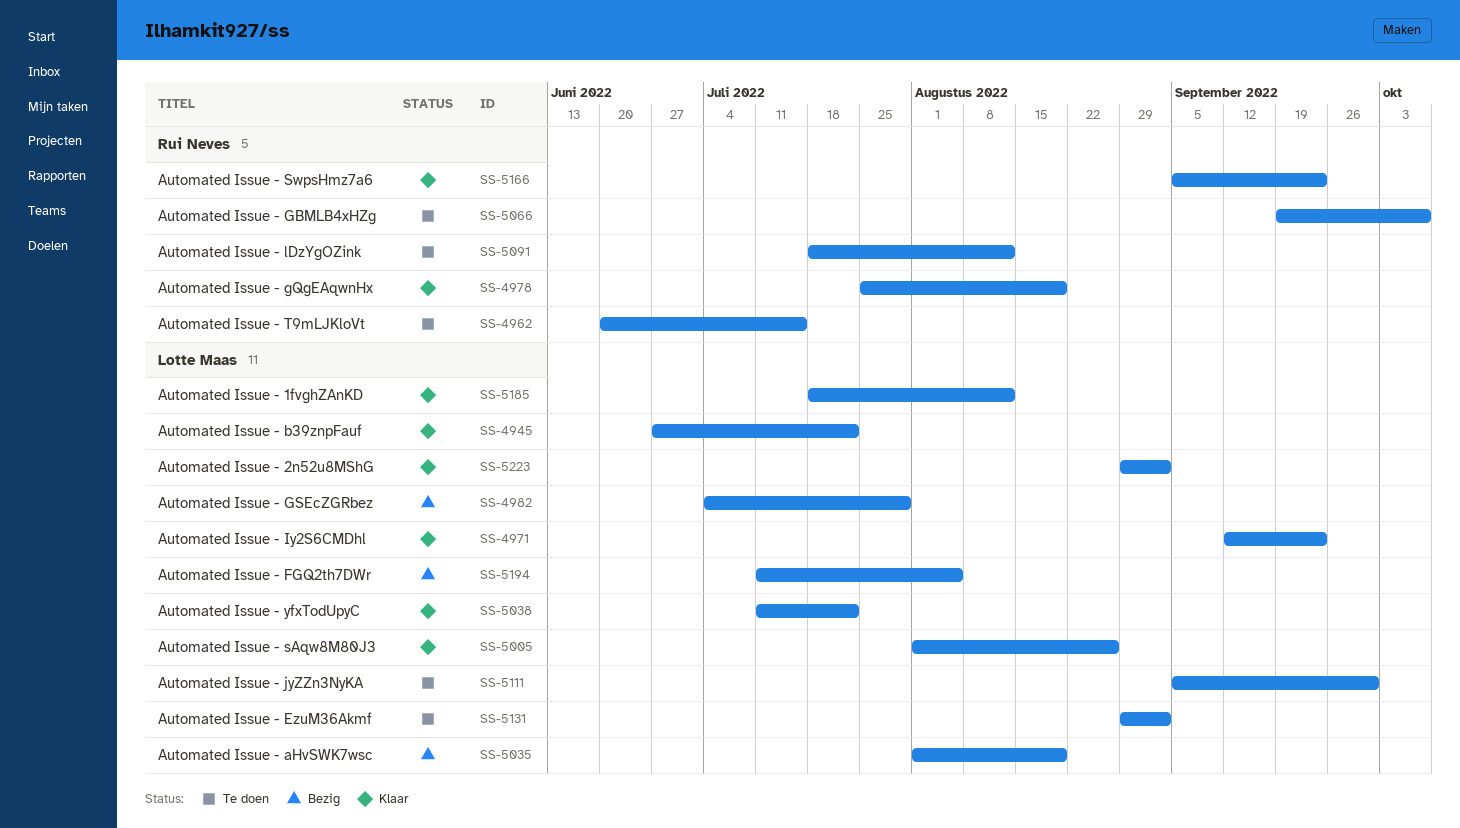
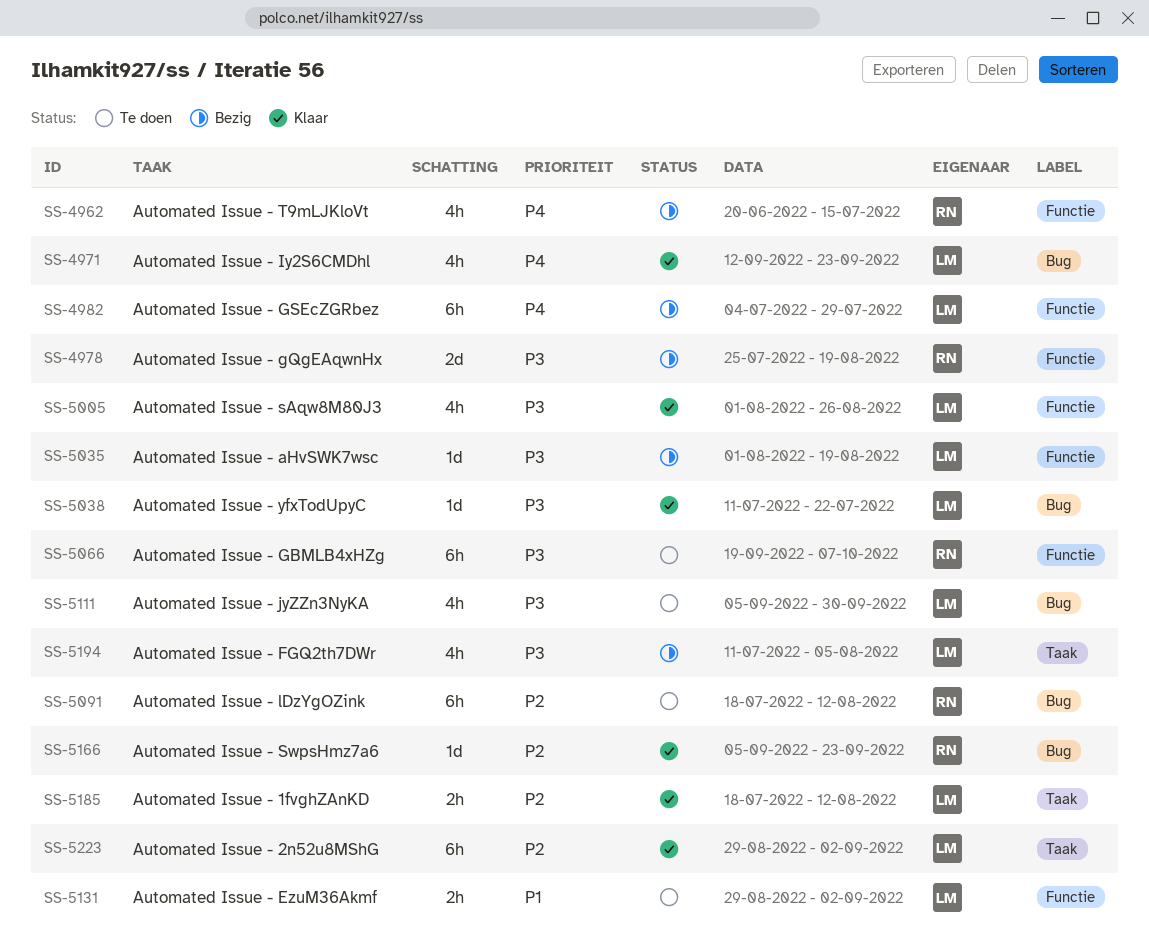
SS-4945: present -> none
SS-4962, status: Te doen -> Bezig
SS-4978, status: Klaar -> Bezig

